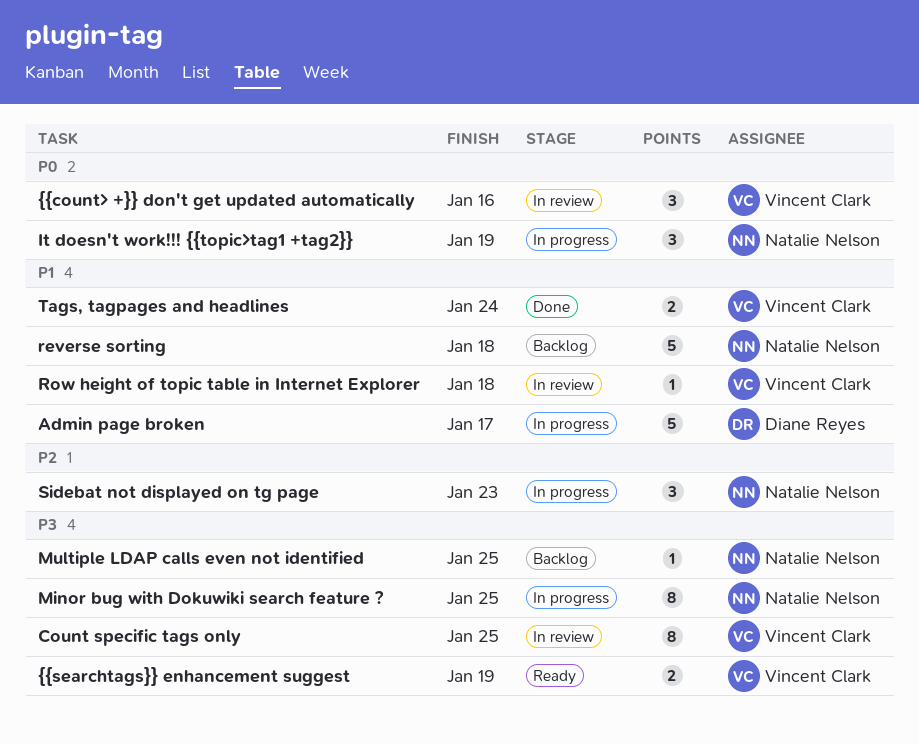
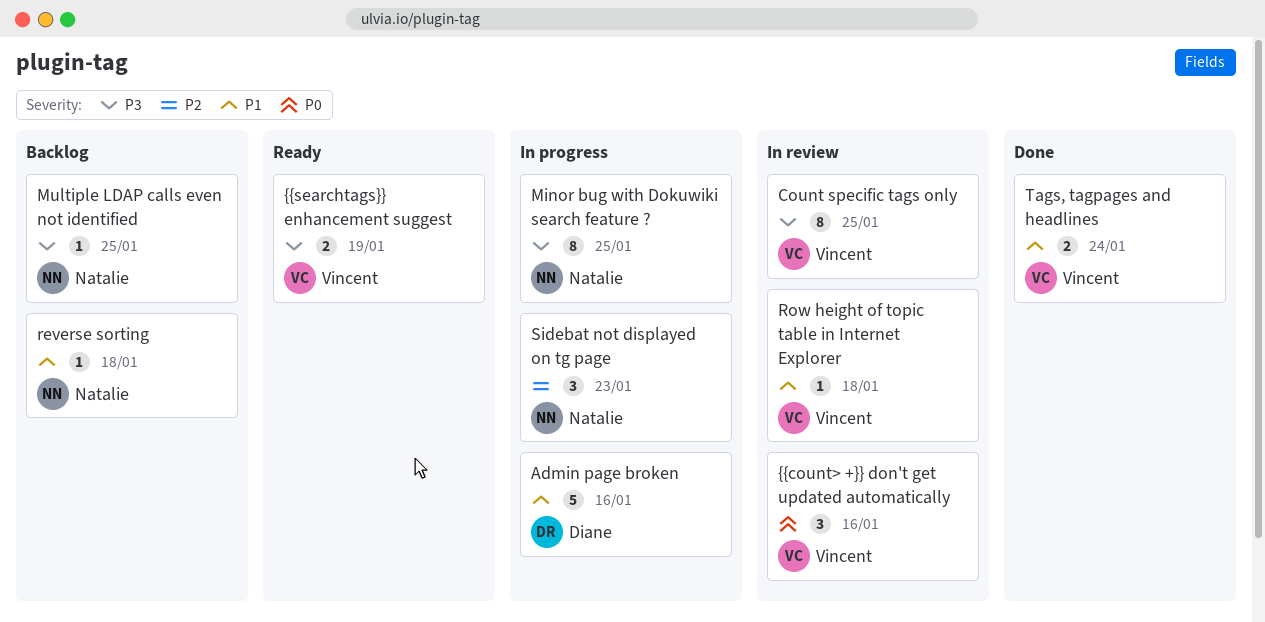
Admin page broken, due: Jan 17 -> Jan 16
It doesn't work!!! {{topic>tag1 +tag2}}: present -> none
reverse sorting, estimate: 5 -> 1

